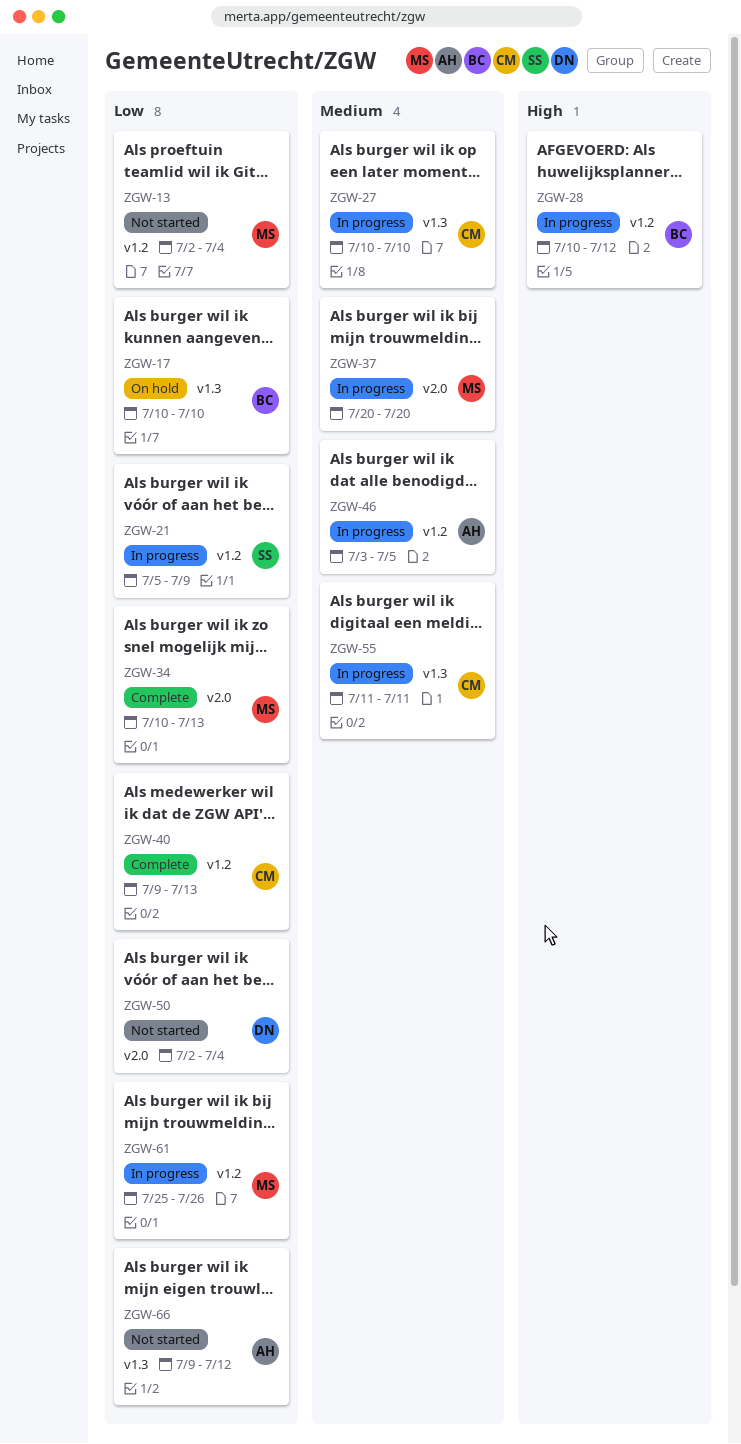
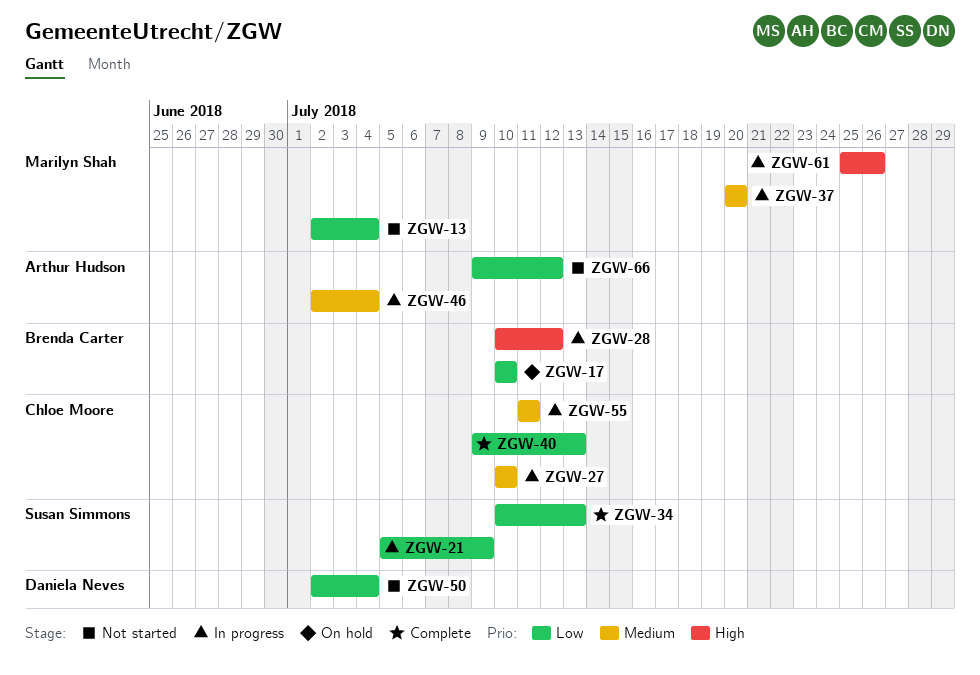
ZGW-34, owner: Marilyn Shah -> Susan Simmons
ZGW-46, start: Jul 3 -> Jul 2
ZGW-46, due: Jul 5 -> Jul 4
ZGW-61, priority: Low -> High

